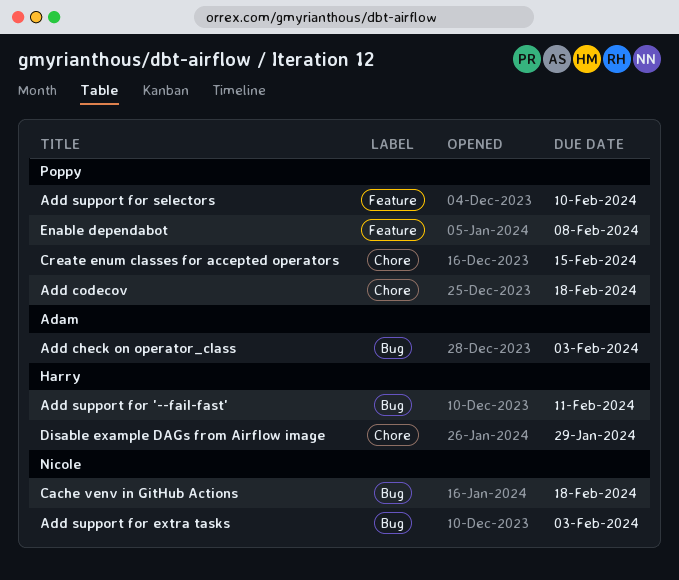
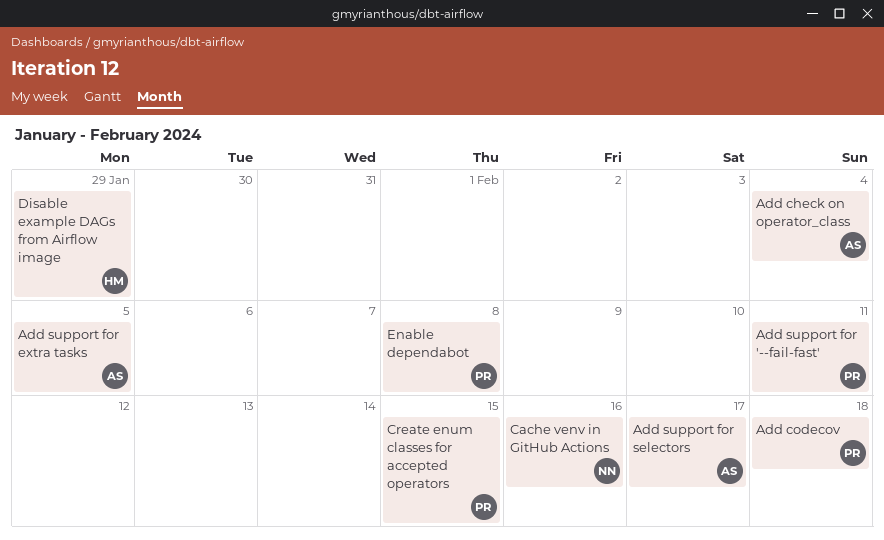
Add check on operator_class, due: Feb 3 -> Feb 4
Add support for '--fail-fast', owner: Harry -> Poppy
Add support for extra tasks, owner: Nicole -> Adam
Add support for extra tasks, due: Feb 3 -> Feb 5
Add support for selectors, owner: Poppy -> Adam
Add support for selectors, due: Feb 10 -> Feb 17
Cache venv in GitHub Actions, due: Feb 18 -> Feb 16

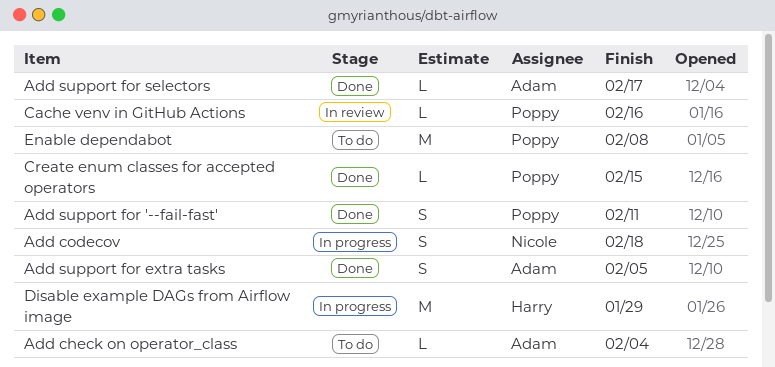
Add codecov, owner: Poppy -> Nicole
Cache venv in GitHub Actions, owner: Nicole -> Poppy

